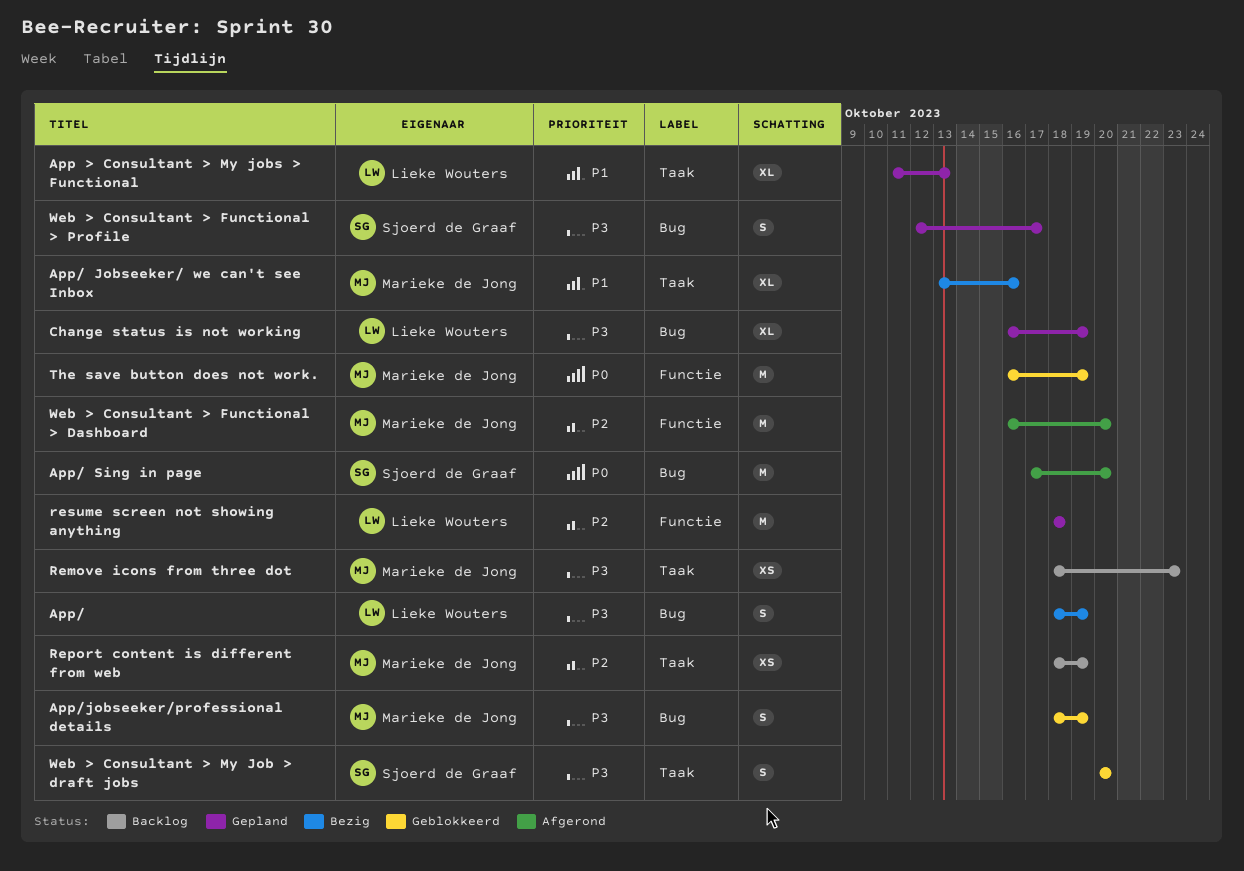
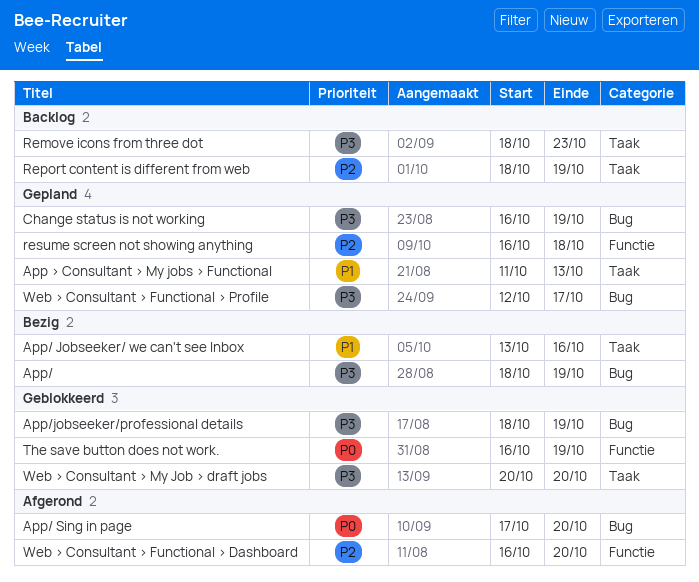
resume screen not showing anything, start: Oct 18 -> Oct 16

